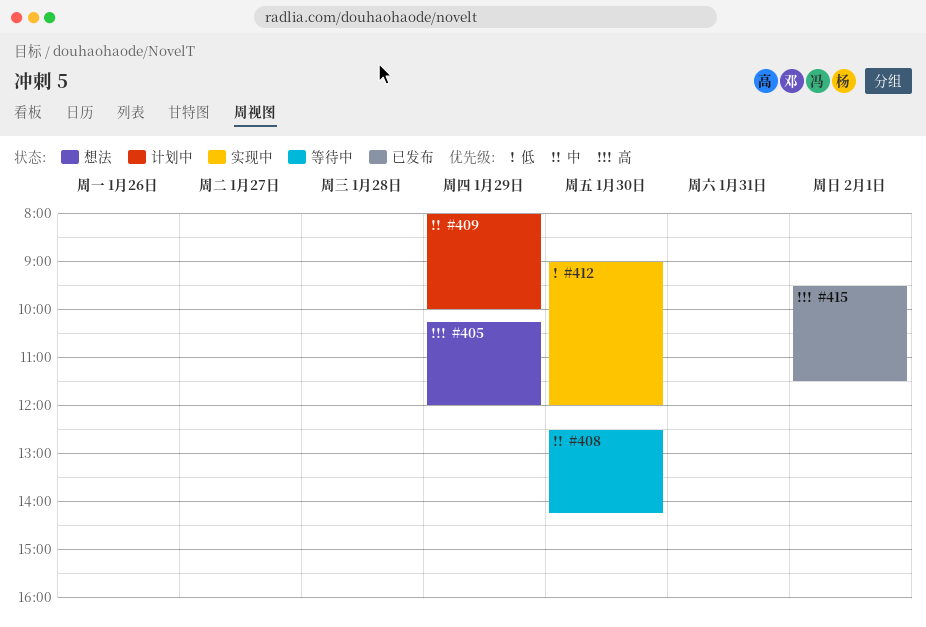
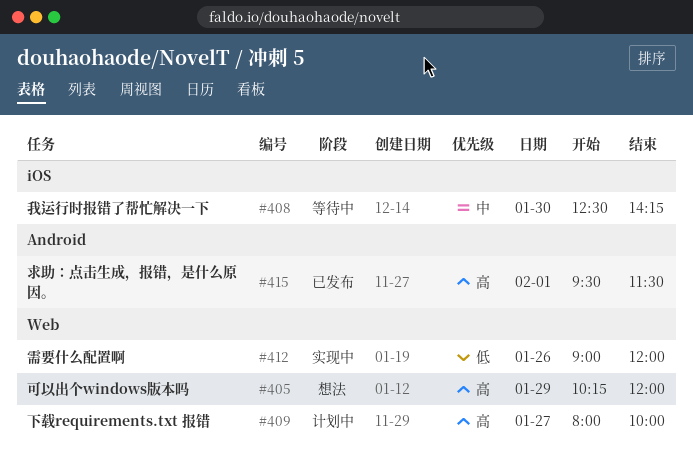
#409, priority: 中 -> 高
#409, day: Jan 29 -> Jan 27
#412, day: Jan 30 -> Jan 26

